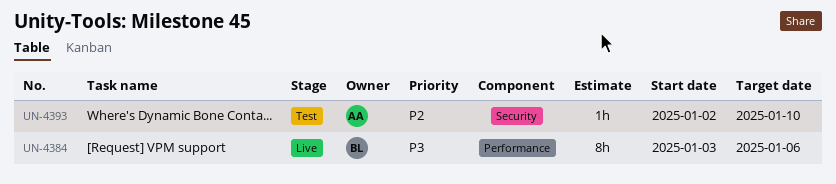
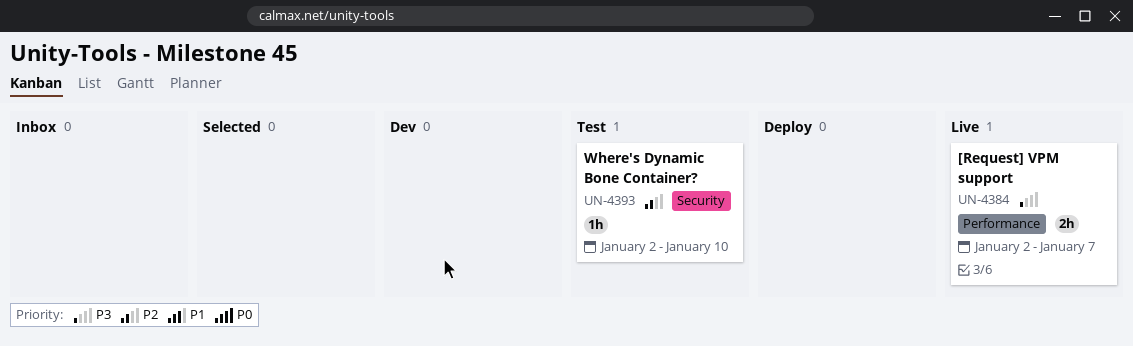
UN-4384, estimate: 8h -> 2h
UN-4384, start: Jan 3 -> Jan 2
UN-4384, due: Jan 6 -> Jan 7

